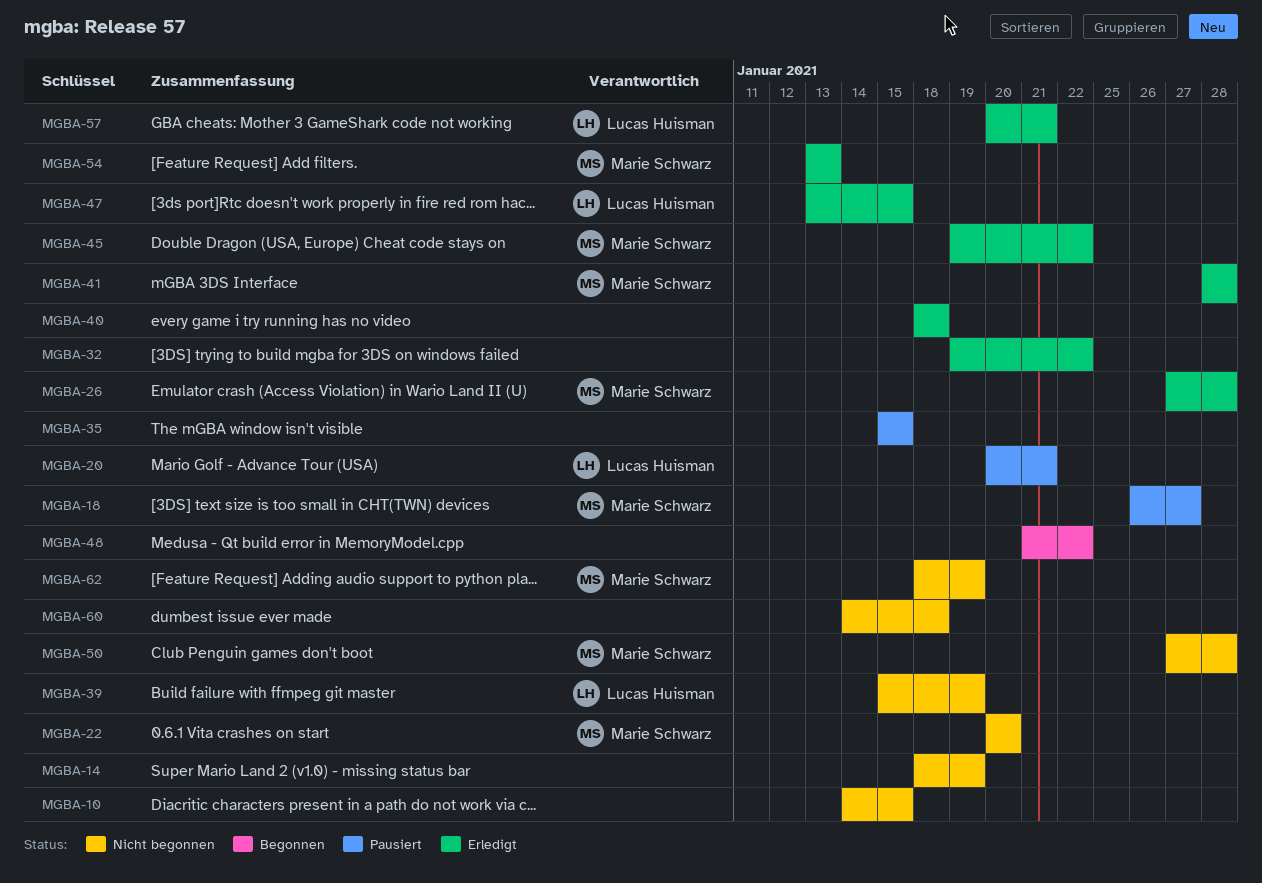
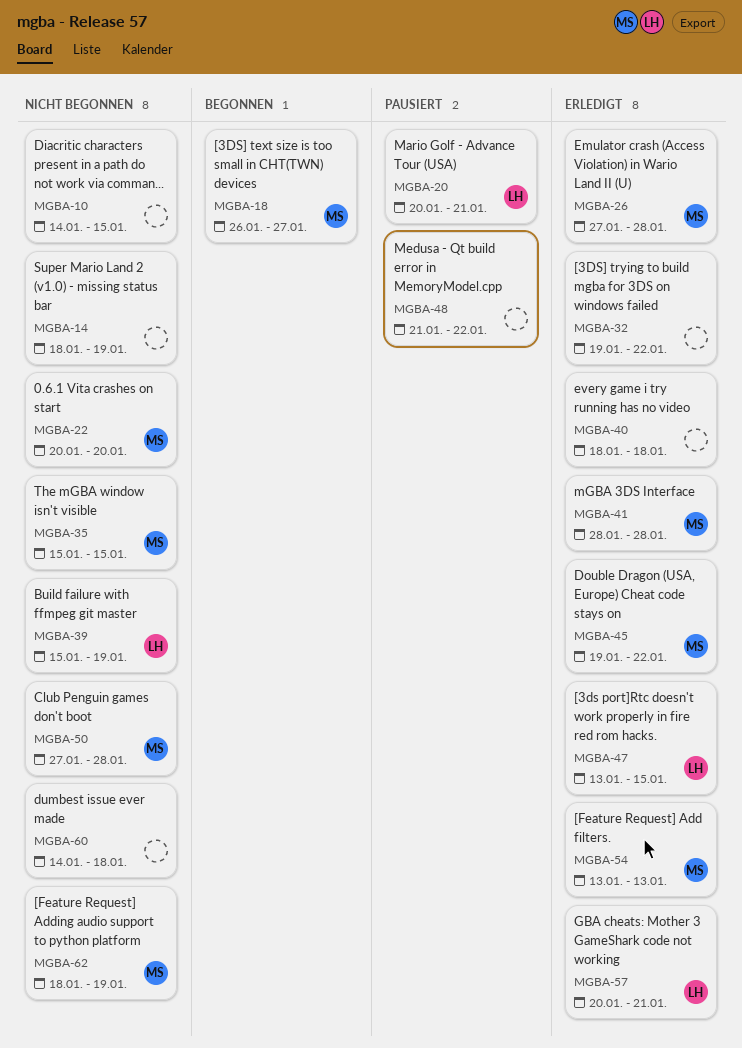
MGBA-18, status: Pausiert -> Begonnen
MGBA-35, status: Pausiert -> Nicht begonnen
MGBA-35, owner: none -> Marie Schwarz
MGBA-48, status: Begonnen -> Pausiert

